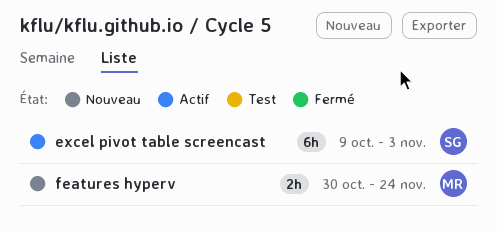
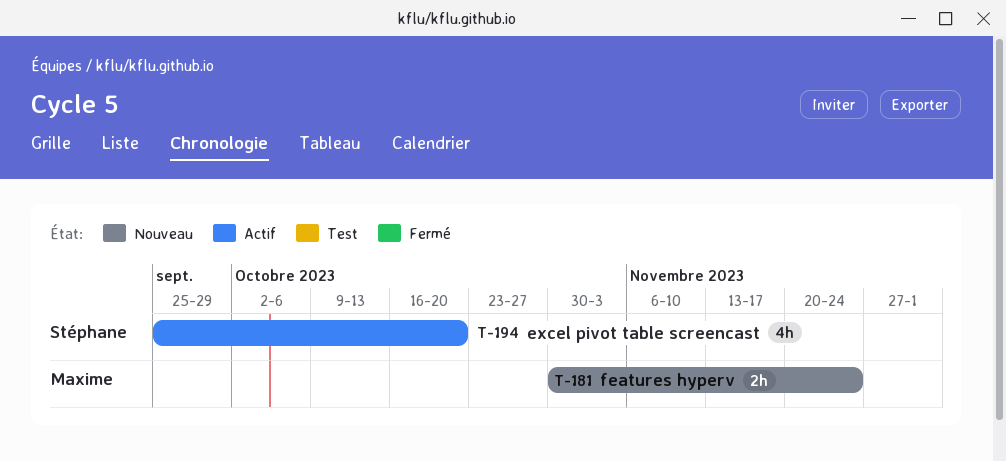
excel pivot table screencast, estimate: 6h -> 4h
excel pivot table screencast, start: Oct 9 -> Sep 25
excel pivot table screencast, due: Nov 3 -> Oct 20

